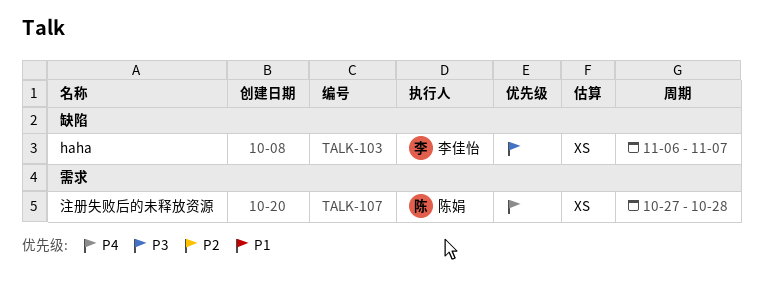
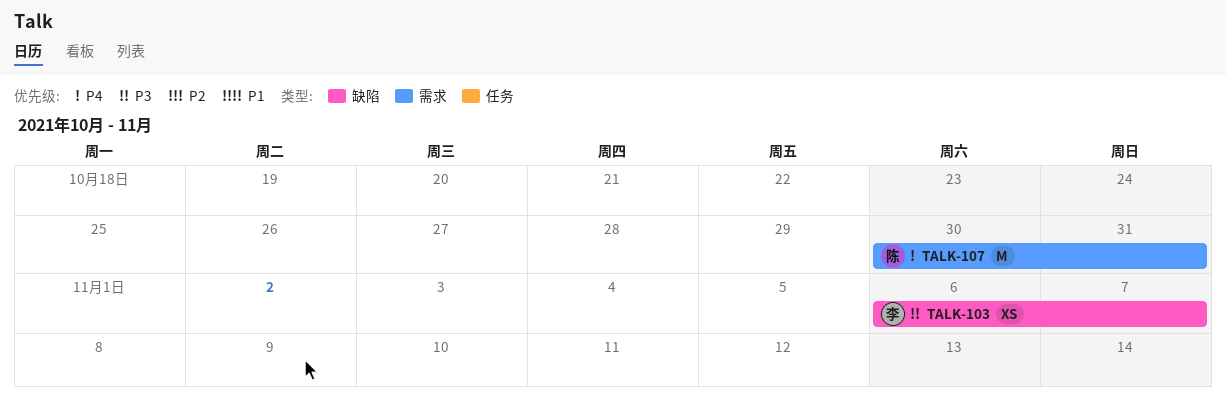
TALK-107, estimate: XS -> M
TALK-107, start: Oct 27 -> Oct 30
TALK-107, due: Oct 28 -> Oct 31

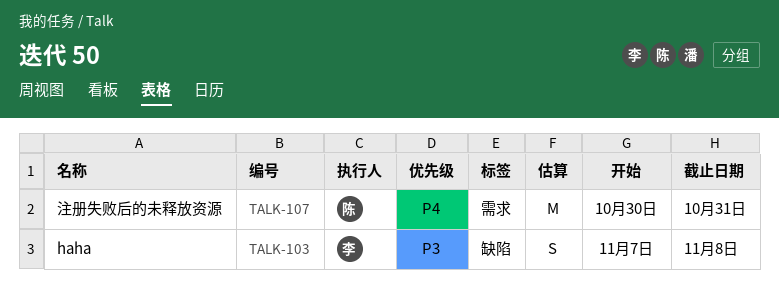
TALK-103, estimate: XS -> S
TALK-103, start: Nov 6 -> Nov 7
TALK-103, due: Nov 7 -> Nov 8

